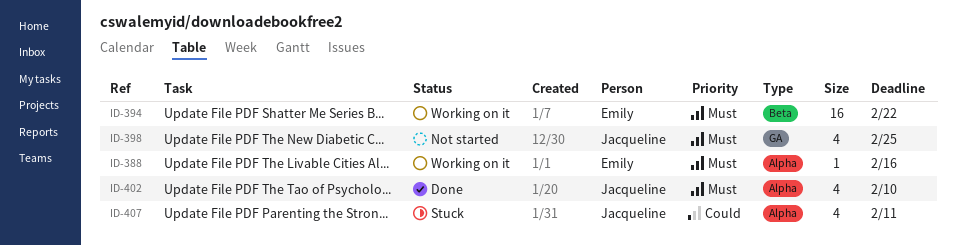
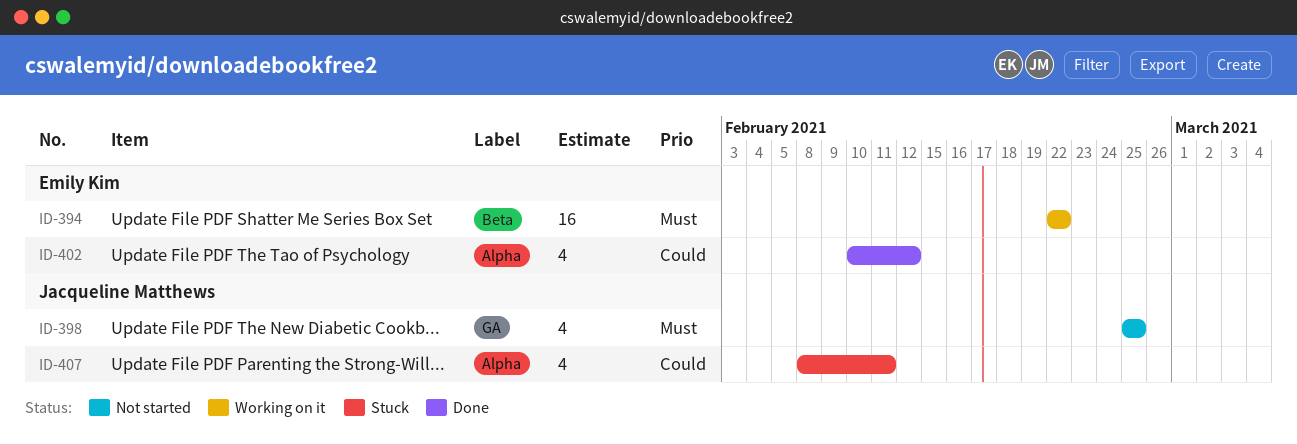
ID-388: present -> none
ID-402, owner: Jacqueline Matthews -> Emily Kim
ID-402, priority: Must -> Could
ID-402, due: Feb 10 -> Feb 12

